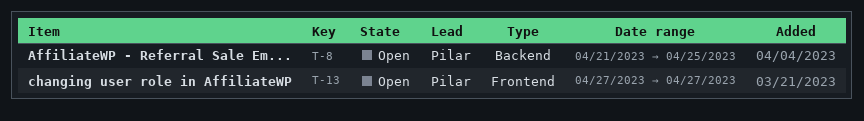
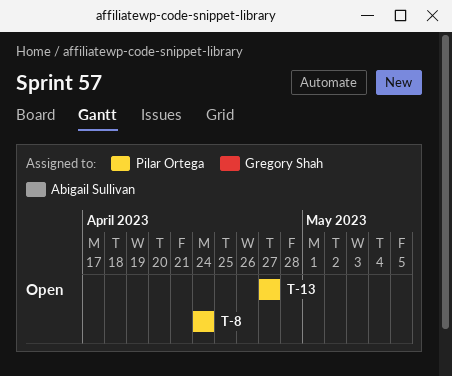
T-8, start: Apr 21 -> Apr 24
T-8, due: Apr 25 -> Apr 24

